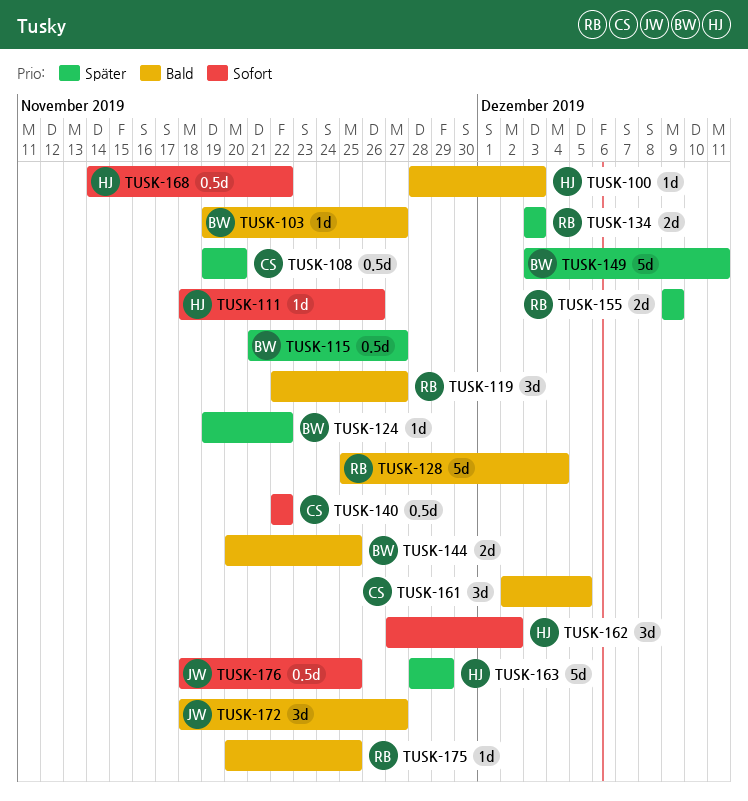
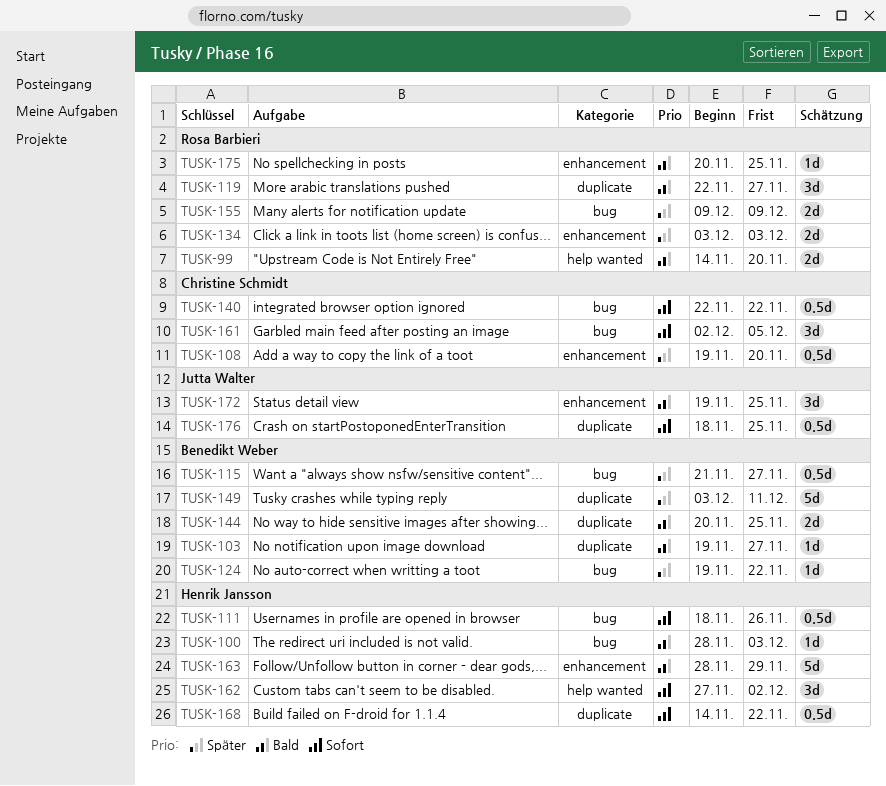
TUSK-99: none -> present
TUSK-111, estimate: 1d -> 0.5d
TUSK-128: present -> none
TUSK-161, priority: Bald -> Sofort
TUSK-163, priority: Später -> Bald
TUSK-172, start: Nov 18 -> Nov 19
TUSK-172, due: Nov 27 -> Nov 25

